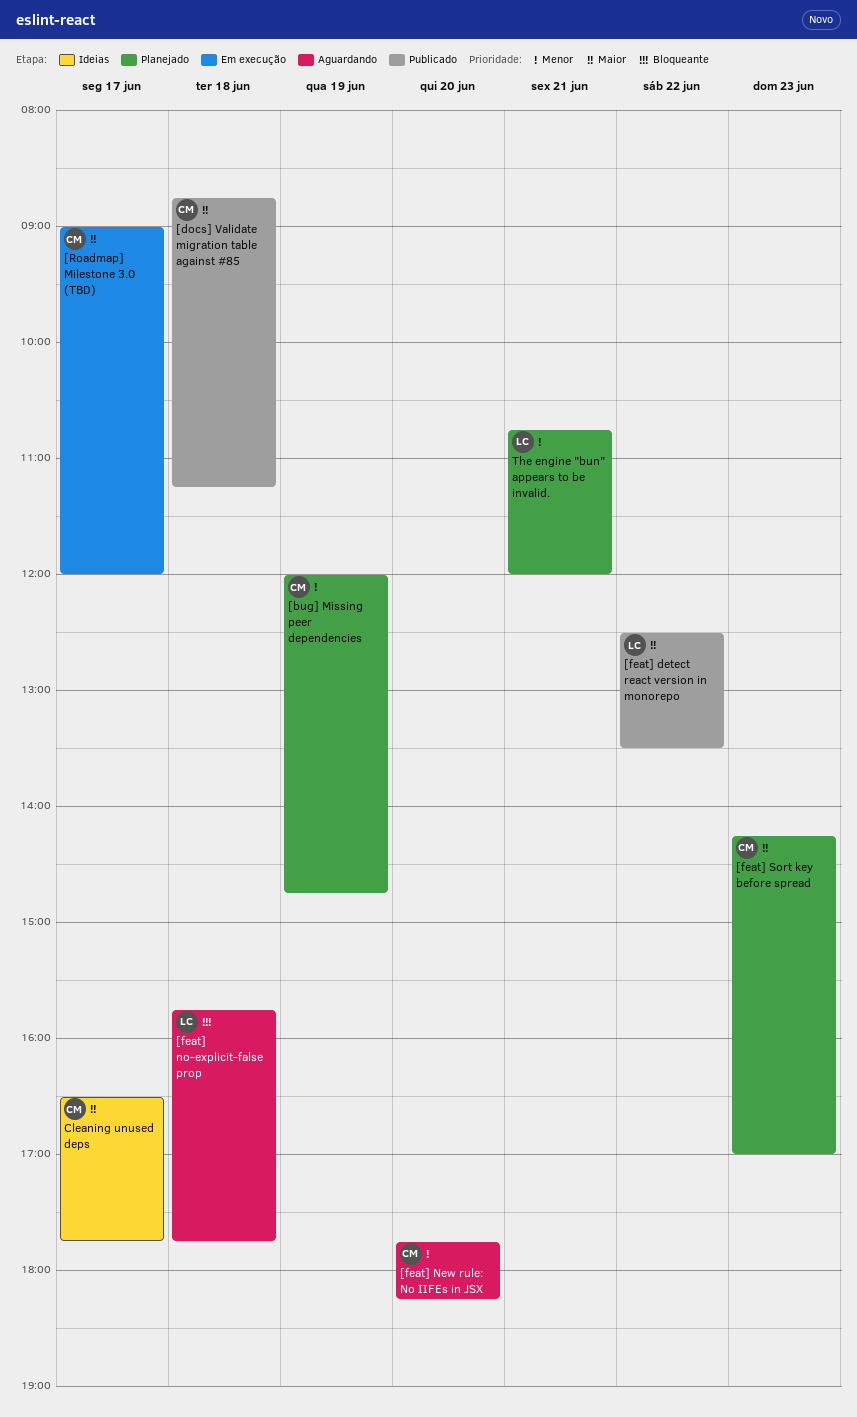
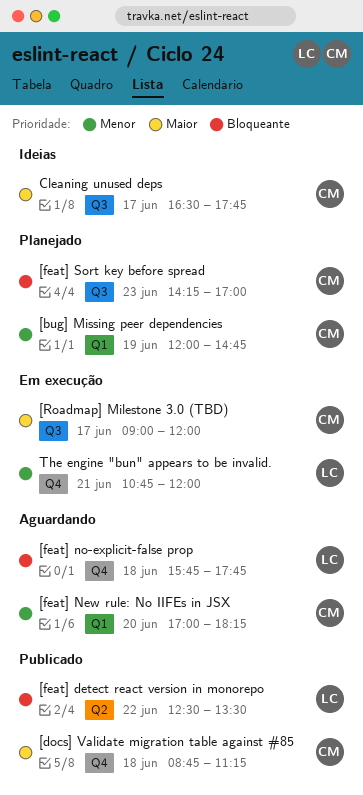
[feat] detect react version in monorepo, priority: Maior -> Bloqueante
[feat] New rule: No IIFEs in JSX, begins: 17:45 -> 17:00
[feat] Sort key before spread, priority: Maior -> Bloqueante
The engine "bun" appears to be invalid., status: Planejado -> Em execução

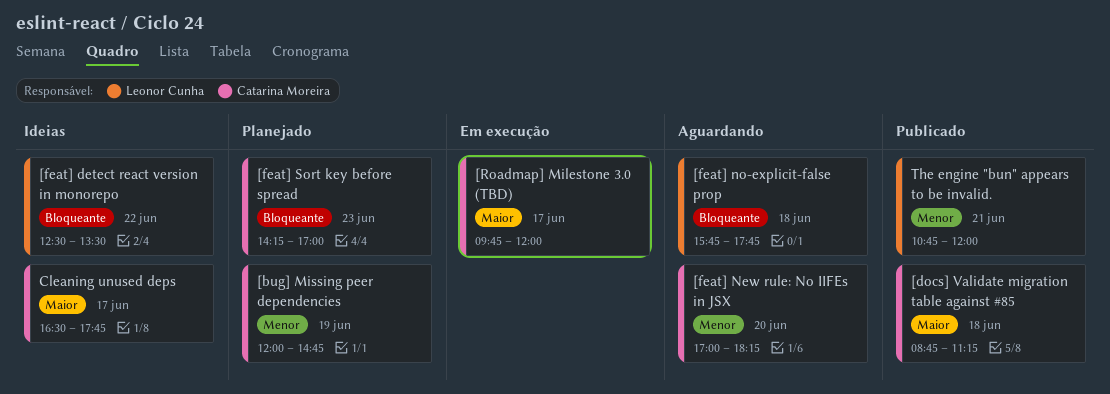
[feat] detect react version in monorepo, status: Publicado -> Ideias
[Roadmap] Milestone 3.0 (TBD), begins: 09:00 -> 09:45
The engine "bun" appears to be invalid., status: Em execução -> Publicado

